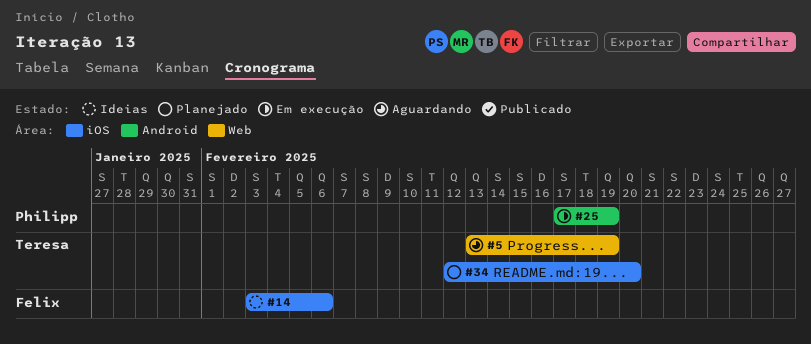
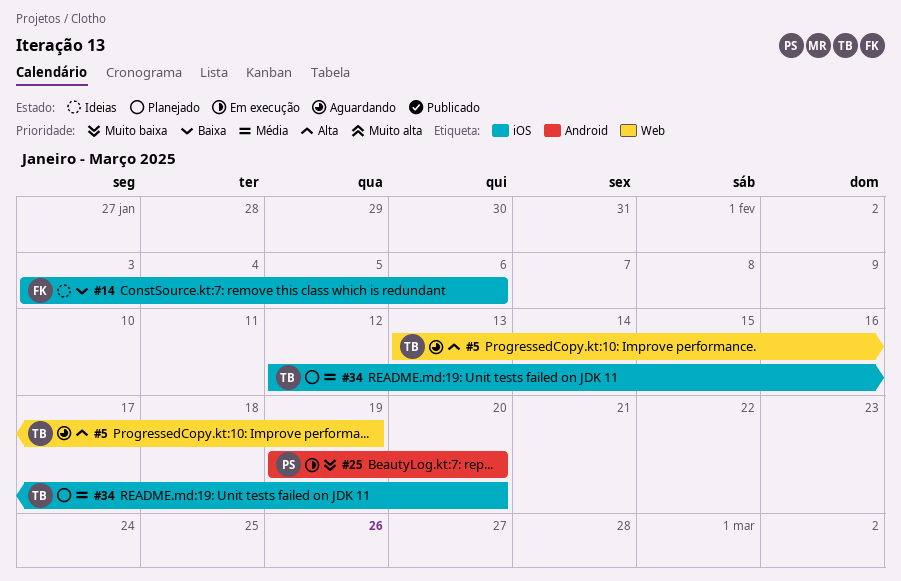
#25, start: Feb 17 -> Feb 19
#25, due: Feb 19 -> Feb 20

